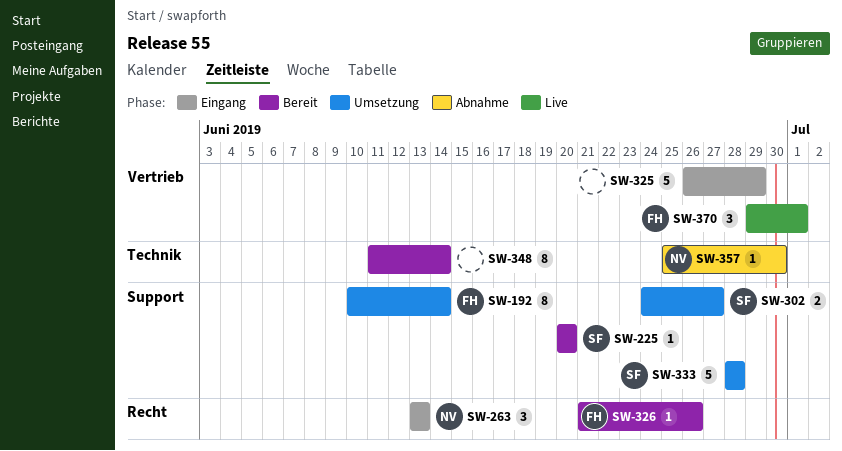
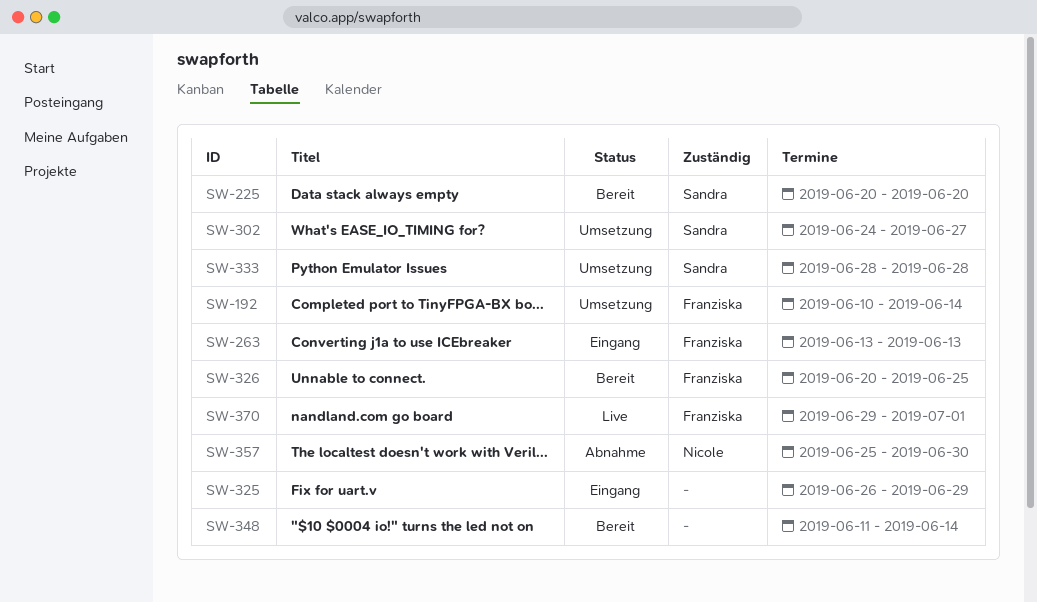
SW-263, owner: Nicole -> Franziska
SW-326, start: Jun 21 -> Jun 20
SW-326, due: Jun 26 -> Jun 25

